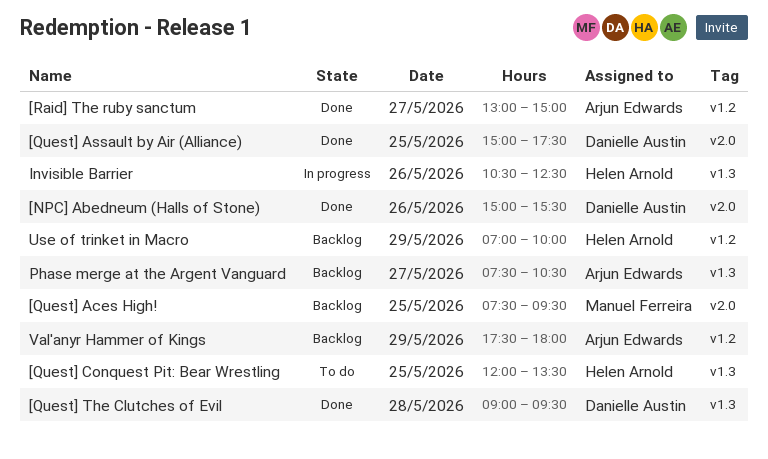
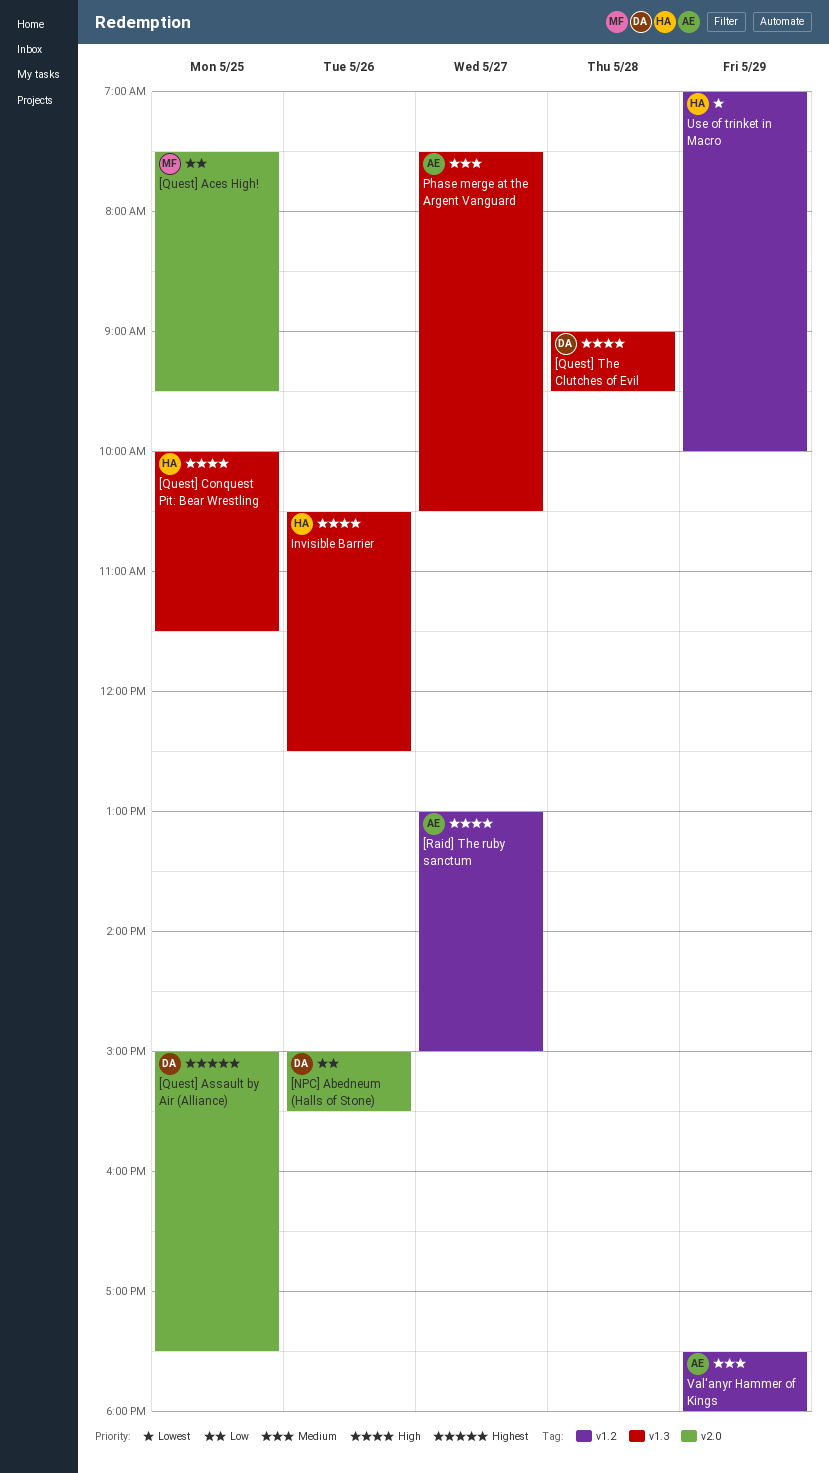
[Quest] Conquest Pit: Bear Wrestling, begins: 12:00 -> 10:00
[Quest] Conquest Pit: Bear Wrestling, ends: 13:30 -> 11:30

